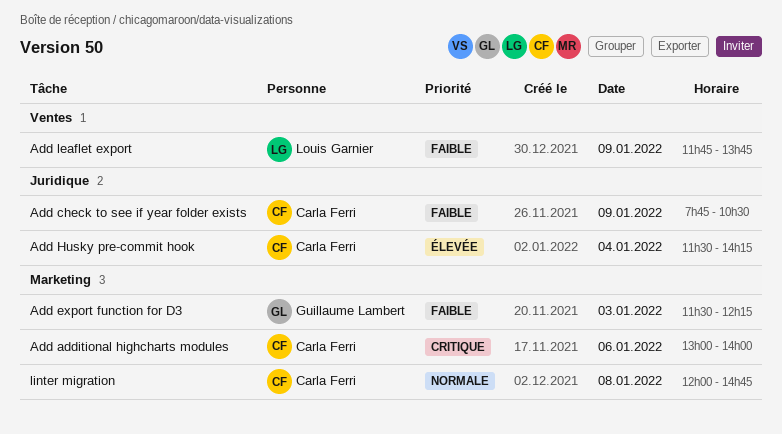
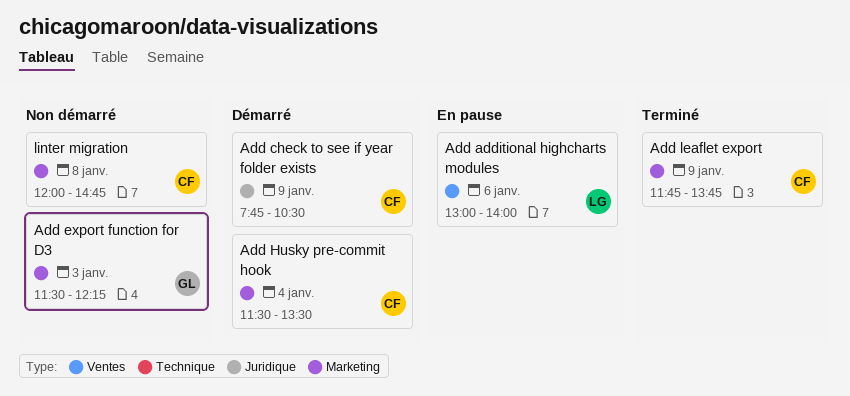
Add additional highcharts modules, owner: Carla Ferri -> Louis Garnier
Add additional highcharts modules, label: Marketing -> Ventes
Add Husky pre-commit hook, label: Juridique -> Marketing
Add Husky pre-commit hook, ends: 14:15 -> 13:30
Add leaflet export, owner: Louis Garnier -> Carla Ferri
Add leaflet export, label: Ventes -> Marketing

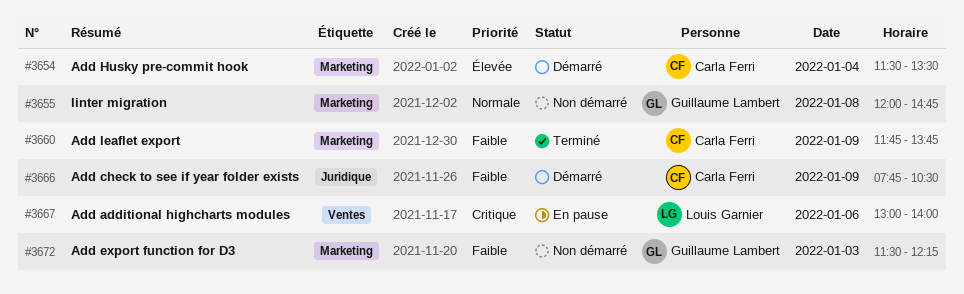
linter migration, owner: Carla Ferri -> Guillaume Lambert

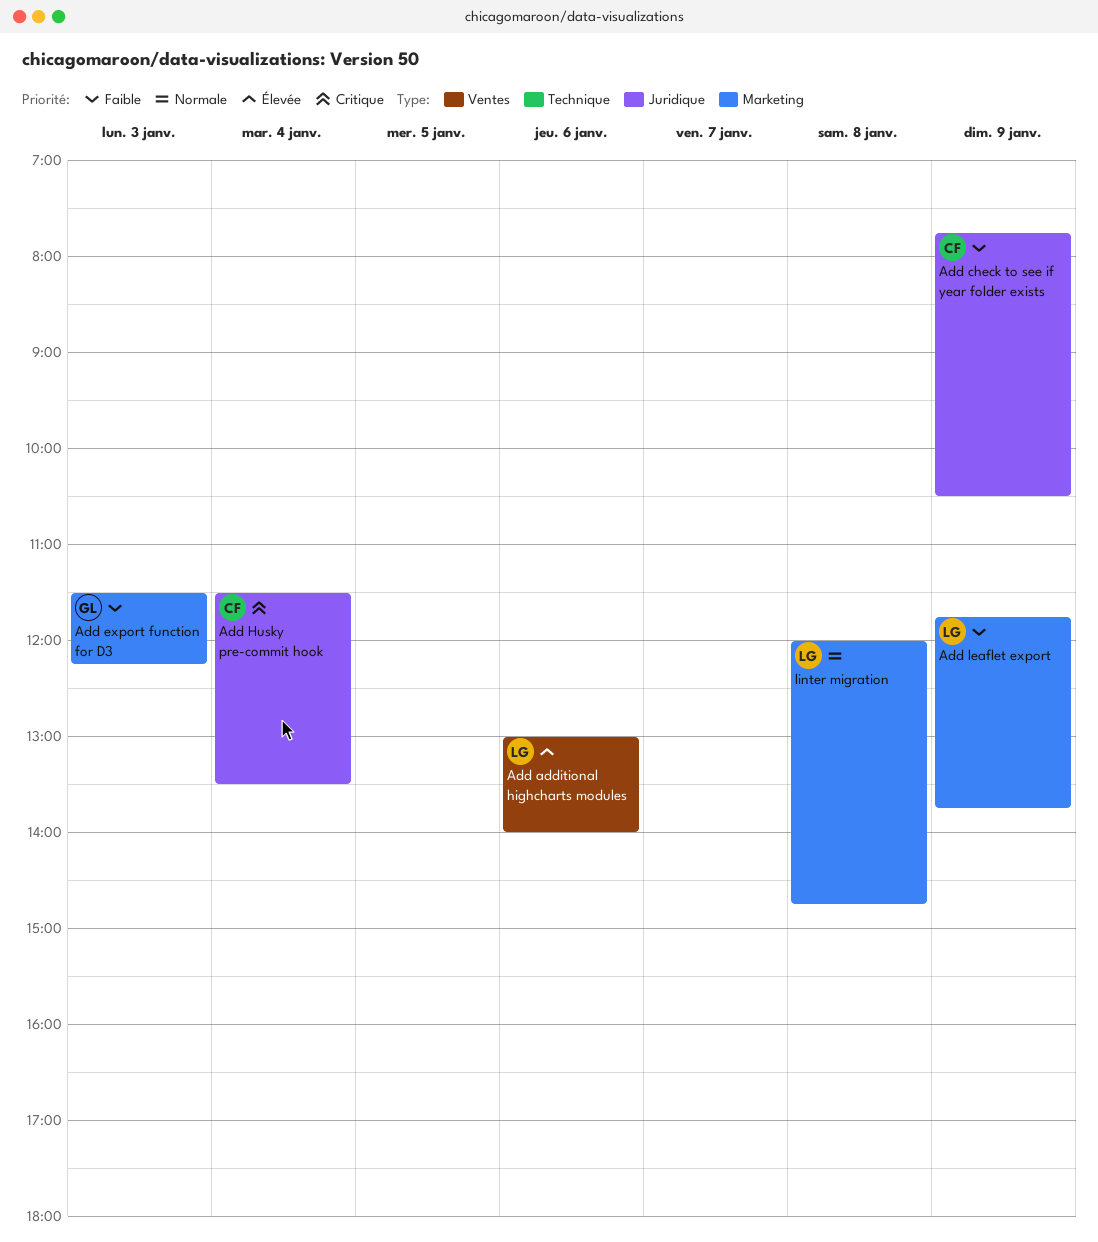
Add additional highcharts modules, priority: Critique -> Élevée
Add Husky pre-commit hook, priority: Élevée -> Critique
Add Husky pre-commit hook, label: Marketing -> Juridique
Add leaflet export, owner: Carla Ferri -> Louis Garnier
linter migration, owner: Guillaume Lambert -> Louis Garnier

